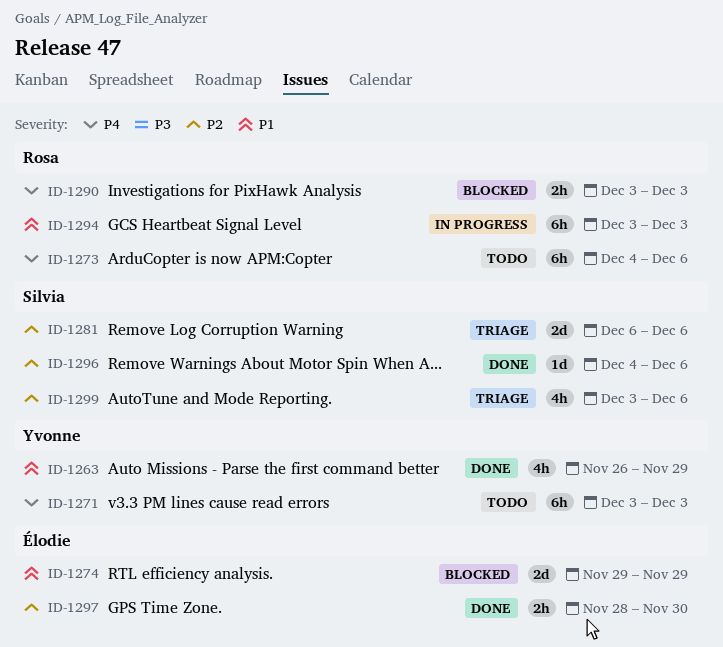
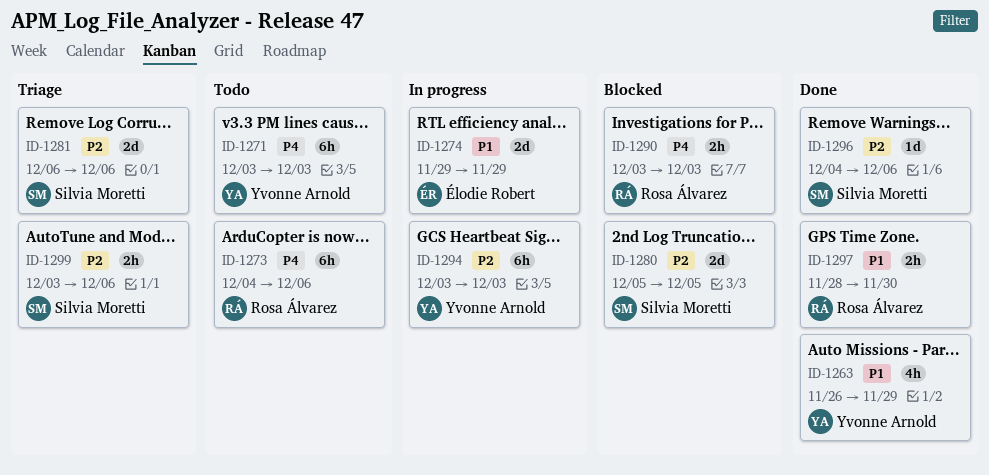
ID-1274, status: Blocked -> In progress
ID-1280: none -> present
ID-1294, owner: Rosa Álvarez -> Yvonne Arnold
ID-1294, priority: P1 -> P2
ID-1297, owner: Élodie Robert -> Rosa Álvarez
ID-1297, priority: P2 -> P1
ID-1299, estimate: 4h -> 2h

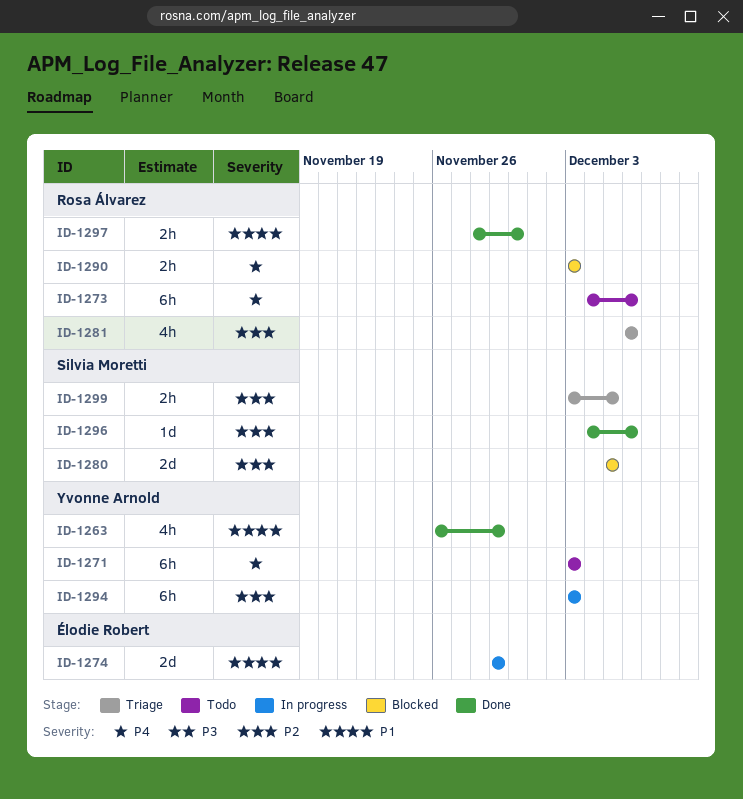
ID-1281, owner: Silvia Moretti -> Rosa Álvarez
ID-1281, estimate: 2d -> 4h
ID-1299, due: Dec 6 -> Dec 5

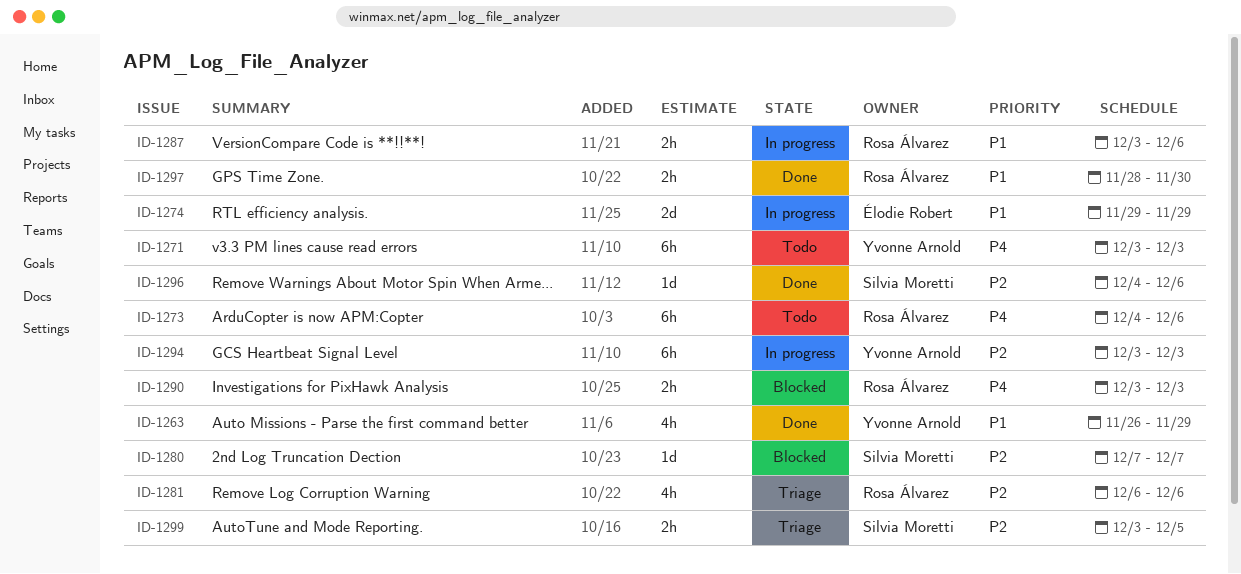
ID-1280, estimate: 2d -> 1d
ID-1280, start: Dec 5 -> Dec 7
ID-1280, due: Dec 5 -> Dec 7
ID-1287: none -> present

